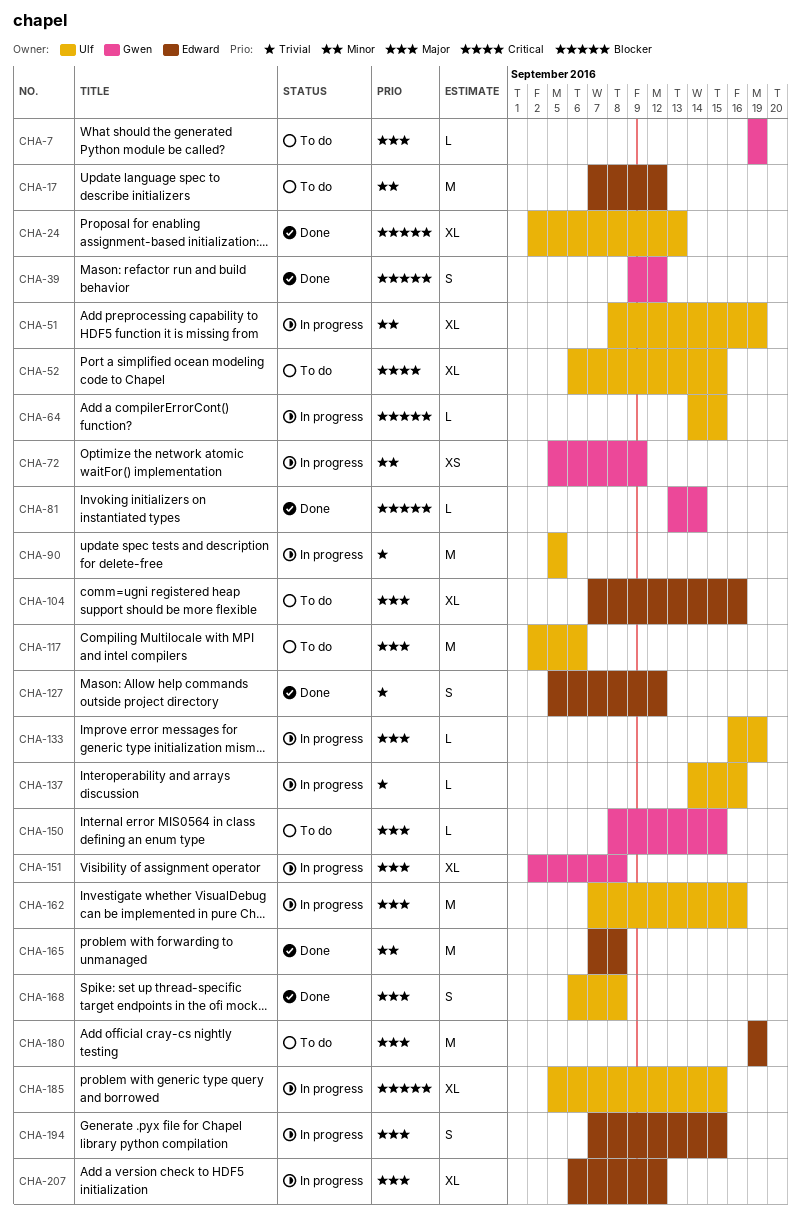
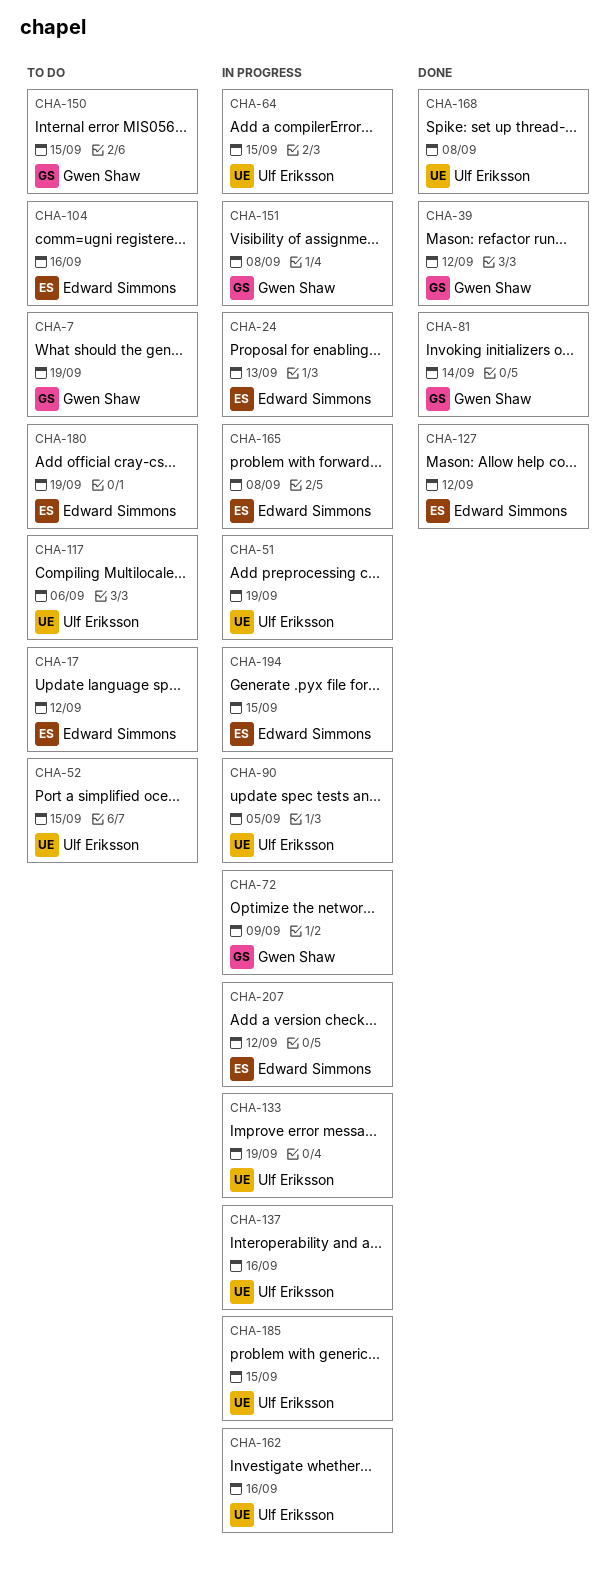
CHA-24, status: Done -> In progress
CHA-24, owner: Ulf Eriksson -> Edward Simmons
CHA-165, status: Done -> In progress

